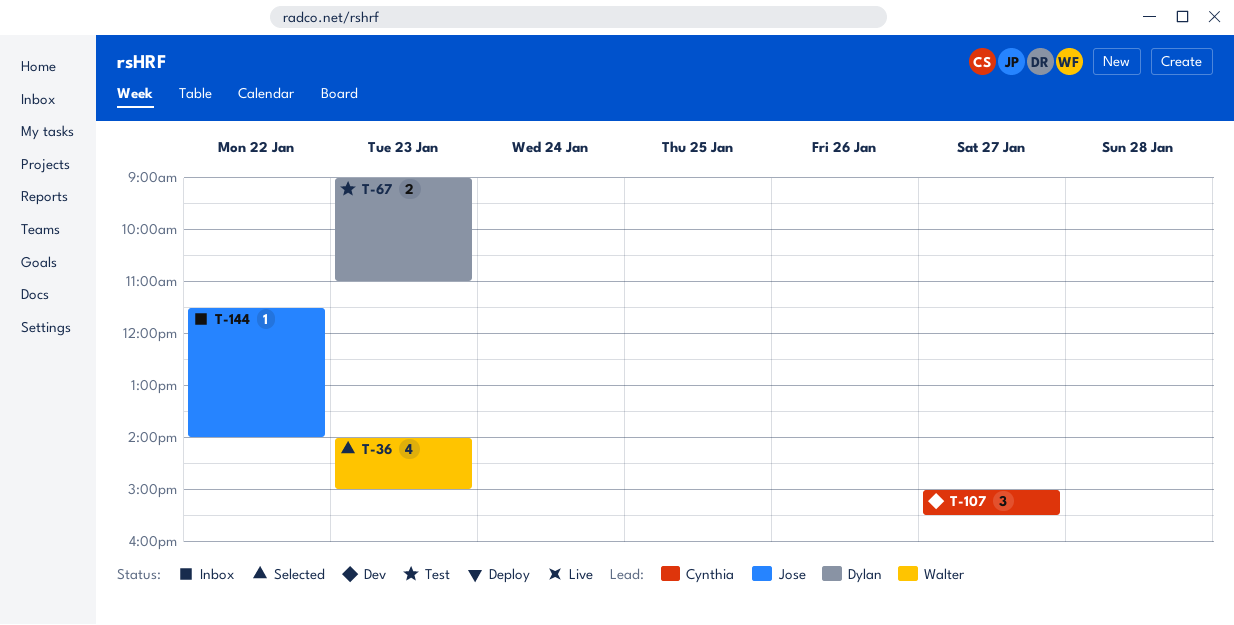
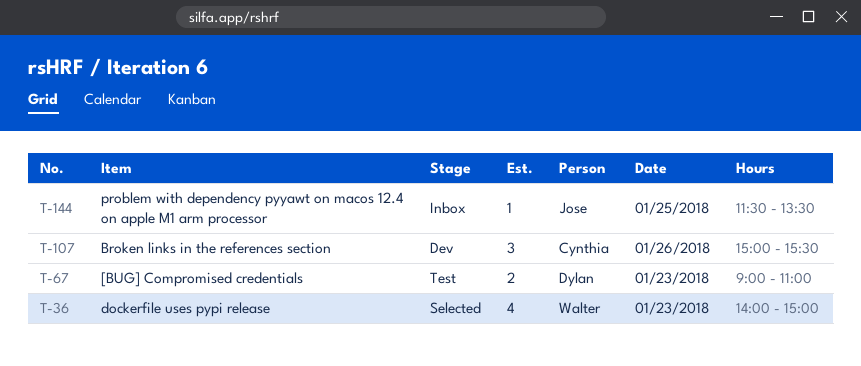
T-107, day: Jan 27 -> Jan 26
T-144, day: Jan 22 -> Jan 25
T-144, ends: 14:00 -> 13:30

